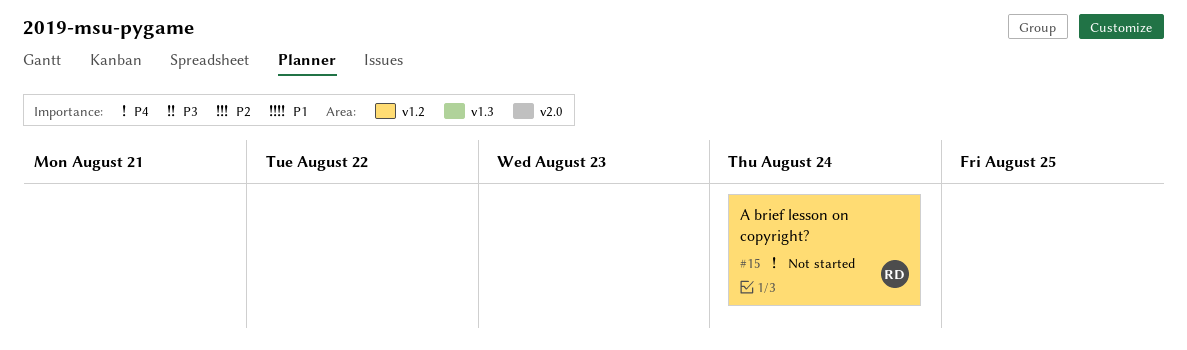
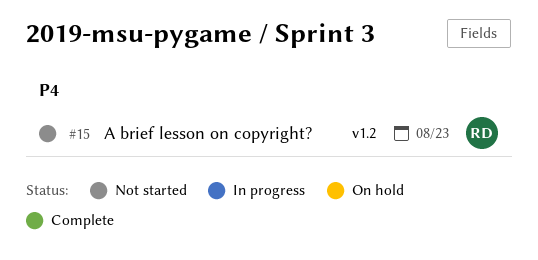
#15, due: Aug 24 -> Aug 23

